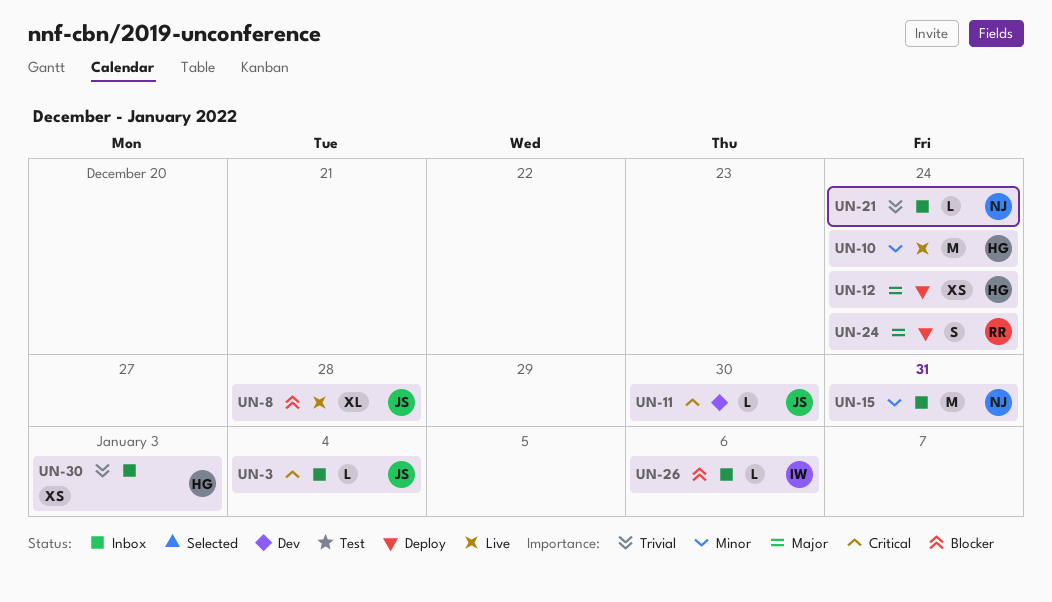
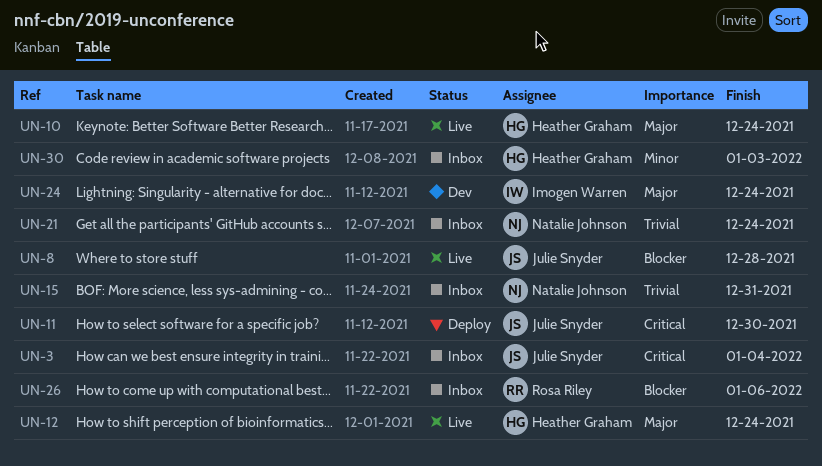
UN-10, priority: Minor -> Major
UN-11, status: Dev -> Deploy
UN-12, status: Deploy -> Live
UN-15, priority: Minor -> Trivial
UN-24, status: Deploy -> Dev
UN-24, owner: Rosa Riley -> Imogen Warren
UN-26, owner: Imogen Warren -> Rosa Riley
UN-30, priority: Trivial -> Minor

